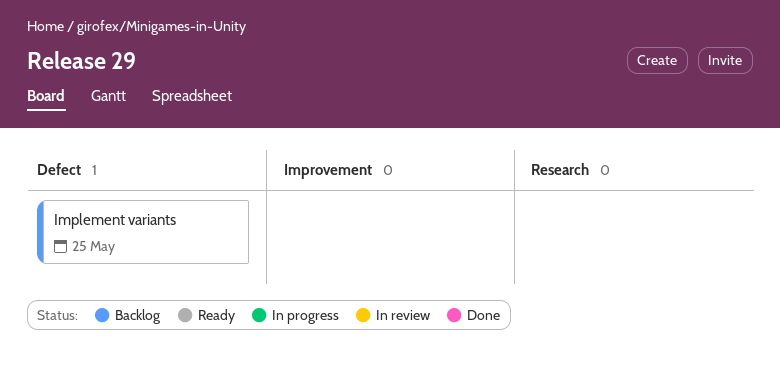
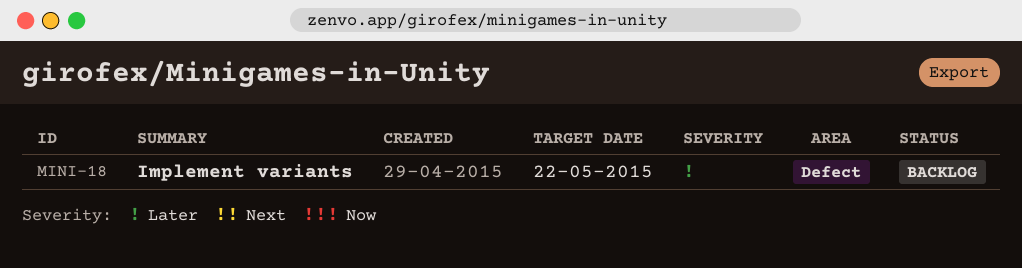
Implement variants, due: May 25 -> May 22

